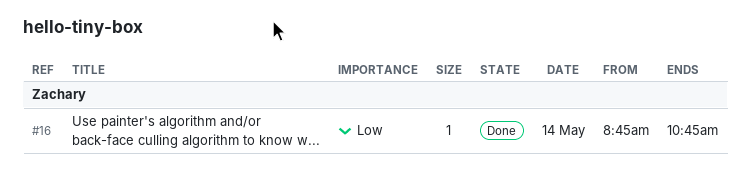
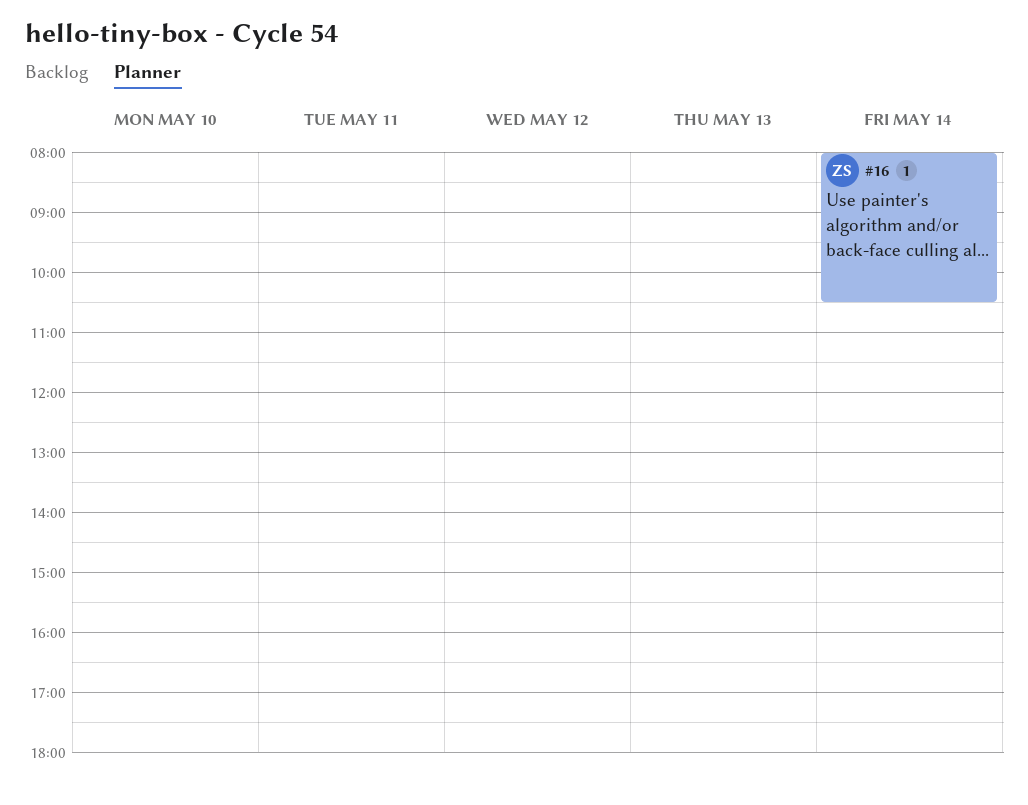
#16, begins: 08:45 -> 08:00
#16, ends: 10:45 -> 10:30

